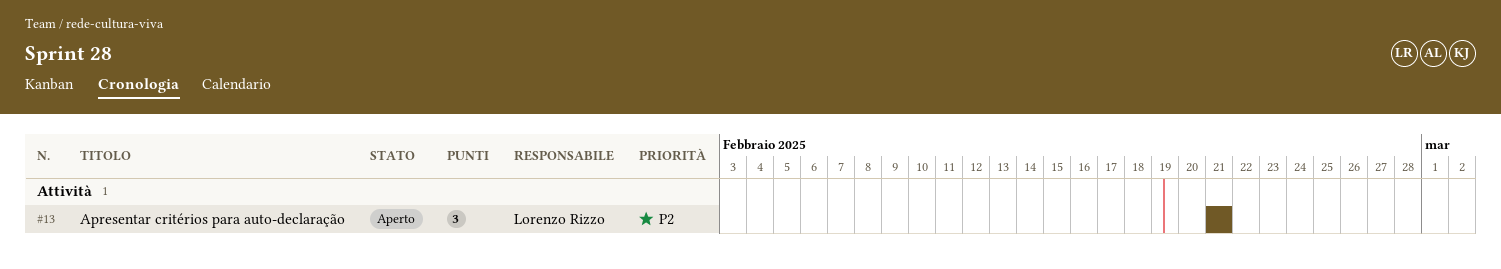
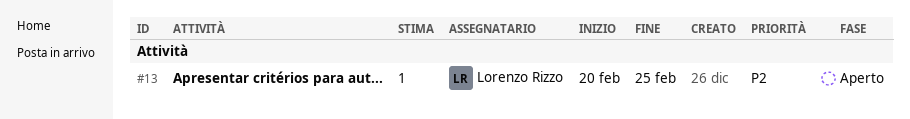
#13, estimate: 3 -> 1
#13, start: Feb 21 -> Feb 20
#13, due: Feb 21 -> Feb 25

